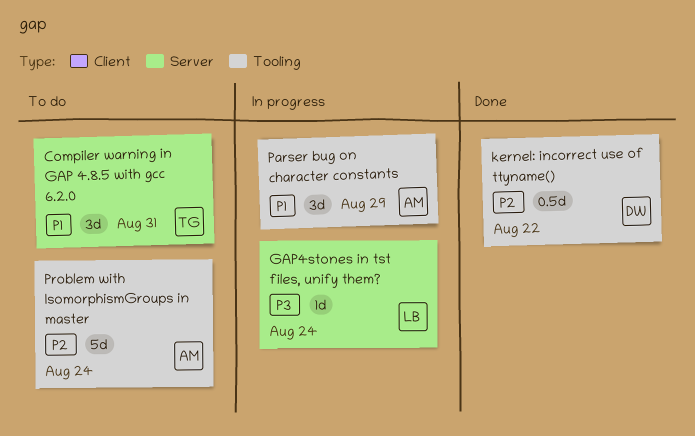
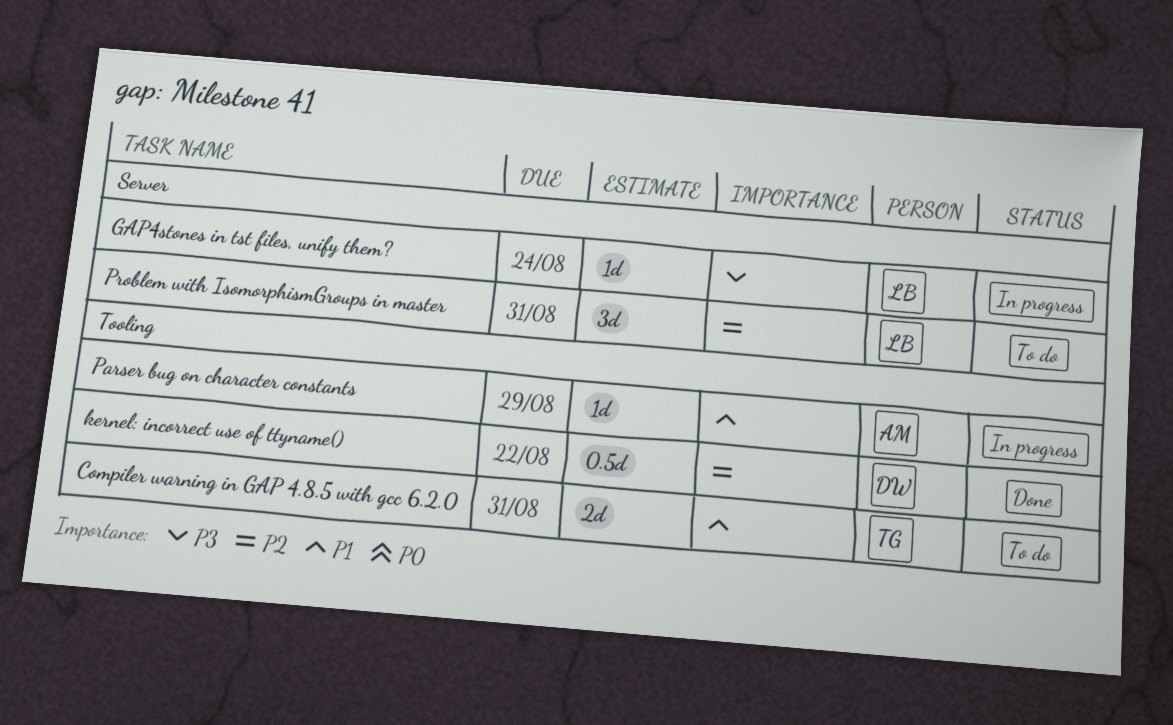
Compiler warning in GAP 4.8.5 with gcc 6.2.0, label: Server -> Tooling
Compiler warning in GAP 4.8.5 with gcc 6.2.0, estimate: 3d -> 2d
Parser bug on character constants, estimate: 3d -> 1d
Problem with IsomorphismGroups in master, owner: AM -> LB
Problem with IsomorphismGroups in master, label: Tooling -> Server
Problem with IsomorphismGroups in master, estimate: 5d -> 3d
Problem with IsomorphismGroups in master, due: Aug 24 -> Aug 31

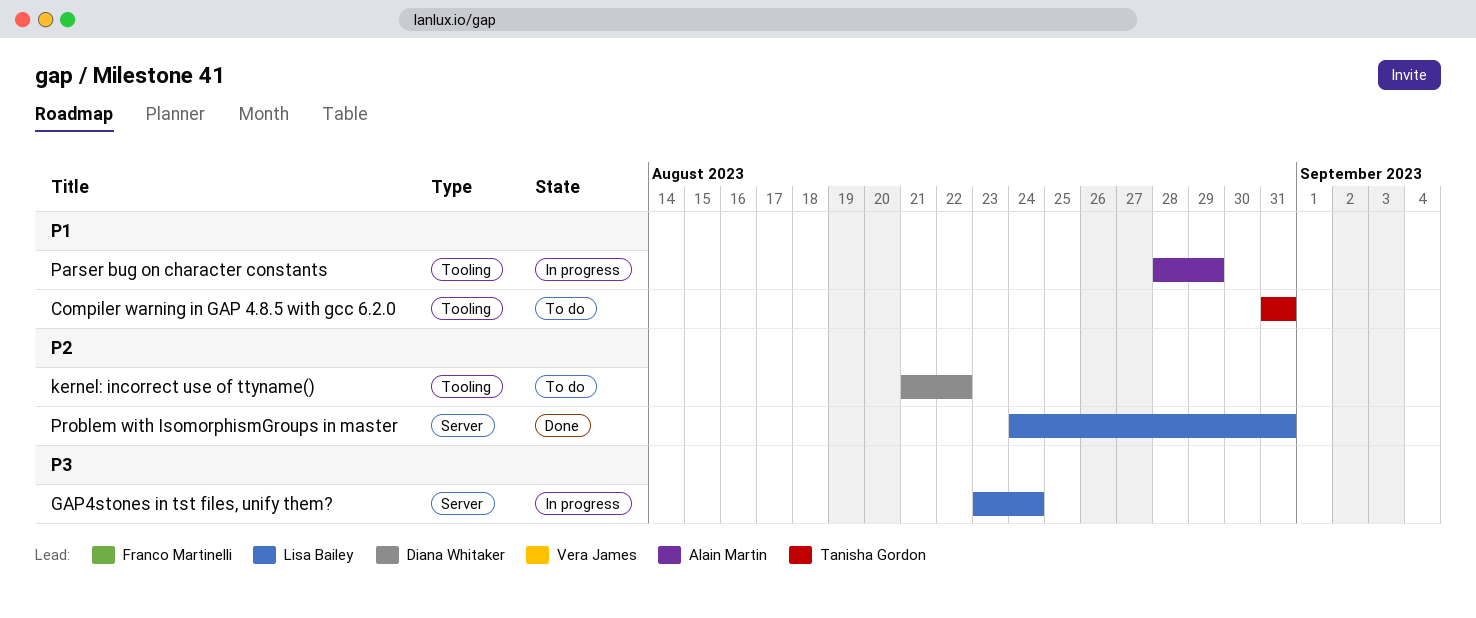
kernel: incorrect use of ttyname(), status: Done -> To do
Problem with IsomorphismGroups in master, status: To do -> Done

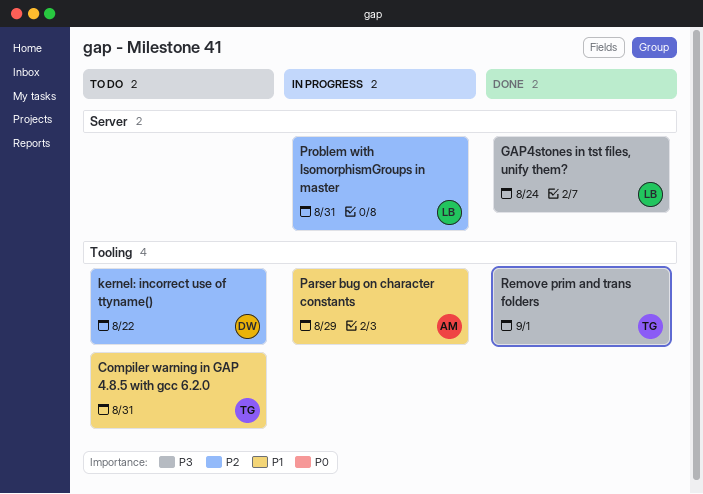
GAP4stones in tst files, unify them?, status: In progress -> Done
Problem with IsomorphismGroups in master, status: Done -> In progress
Remove prim and trans folders: none -> present

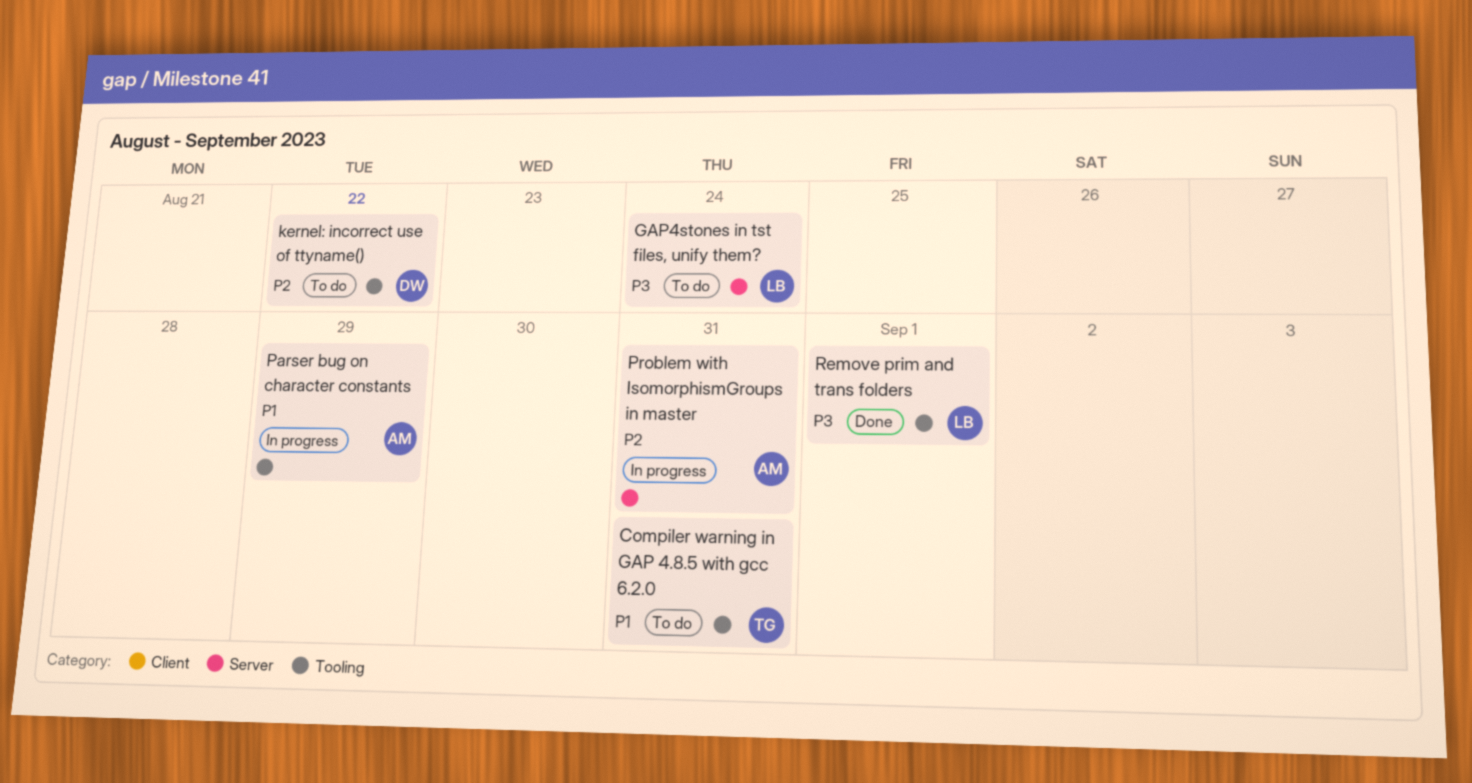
GAP4stones in tst files, unify them?, status: Done -> To do
Problem with IsomorphismGroups in master, owner: LB -> AM
Remove prim and trans folders, owner: TG -> LB

